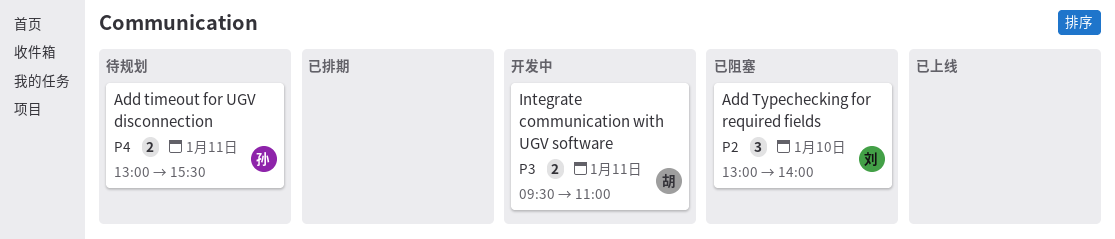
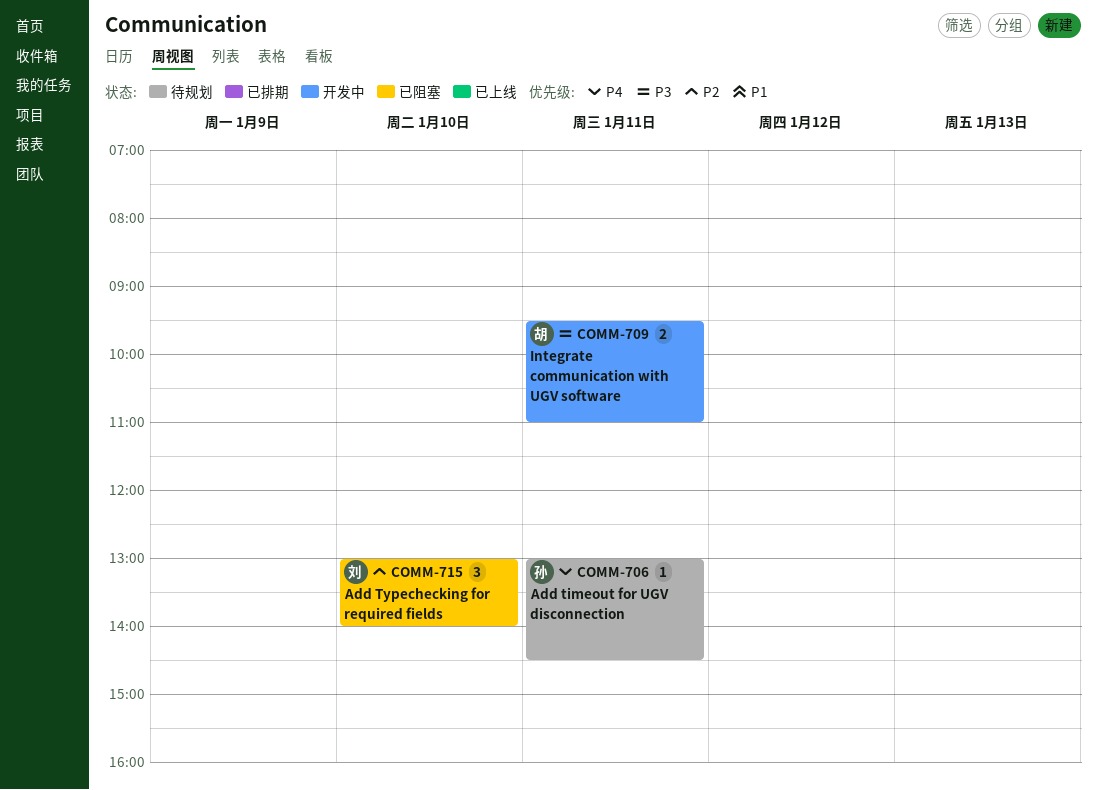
Add timeout for UGV disconnection, estimate: 2 -> 1
Add timeout for UGV disconnection, ends: 15:30 -> 14:30

